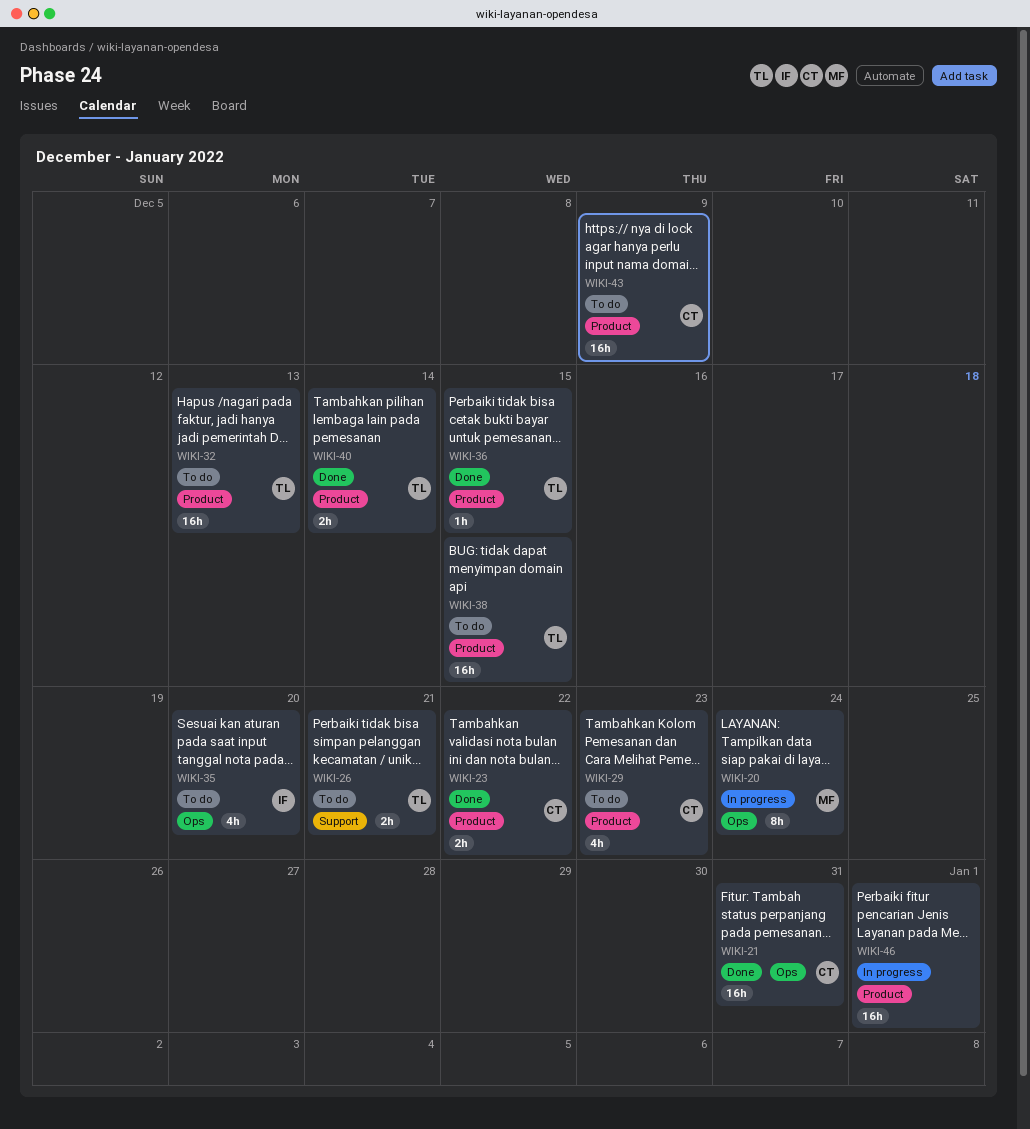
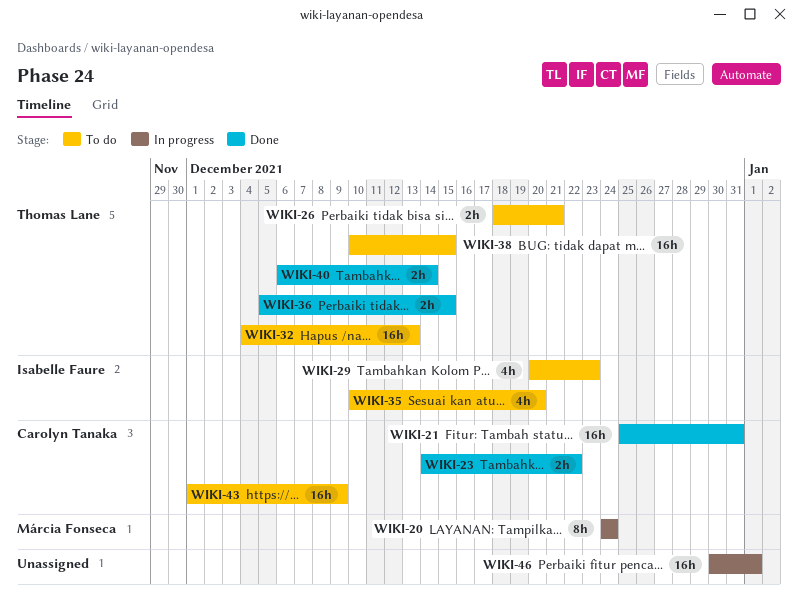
WIKI-29, owner: Carolyn Tanaka -> Isabelle Faure
WIKI-36, estimate: 1h -> 2h

